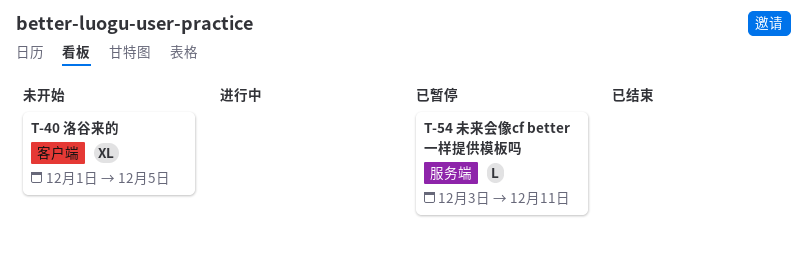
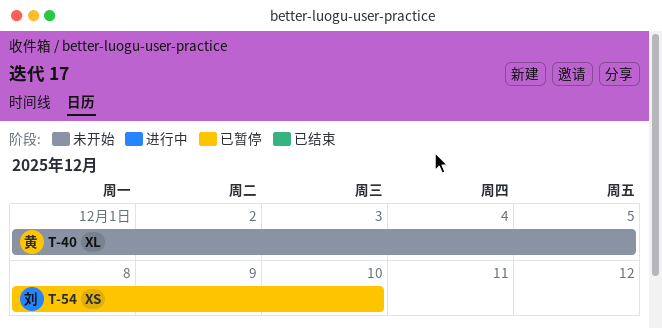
T-54, estimate: L -> XS
T-54, start: Dec 3 -> Dec 8
T-54, due: Dec 11 -> Dec 10

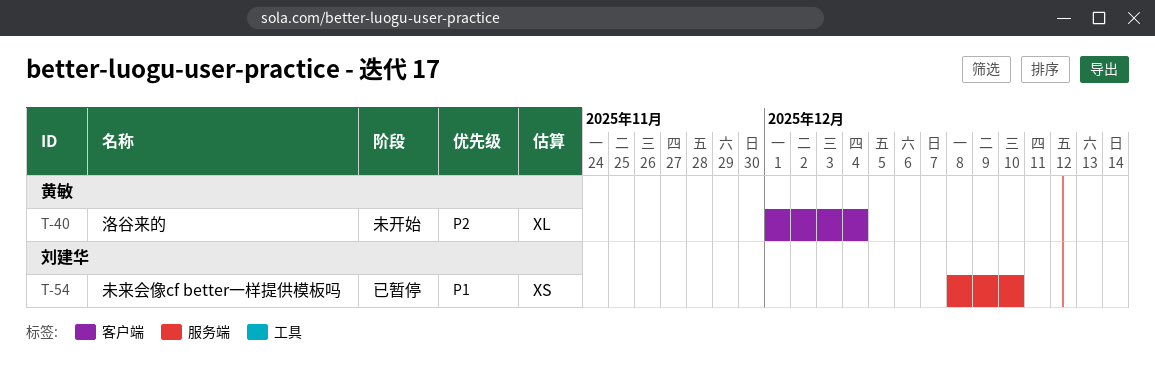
T-40, due: Dec 5 -> Dec 4

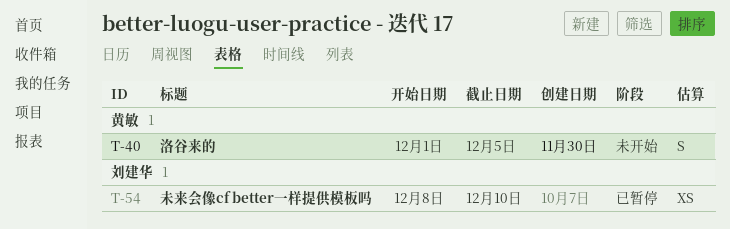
T-40, estimate: XL -> S
T-40, due: Dec 4 -> Dec 5

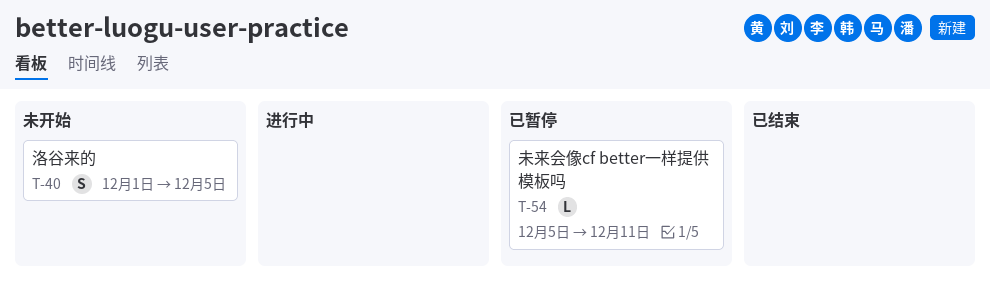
T-54, estimate: XS -> L
T-54, start: Dec 8 -> Dec 5
T-54, due: Dec 10 -> Dec 11

